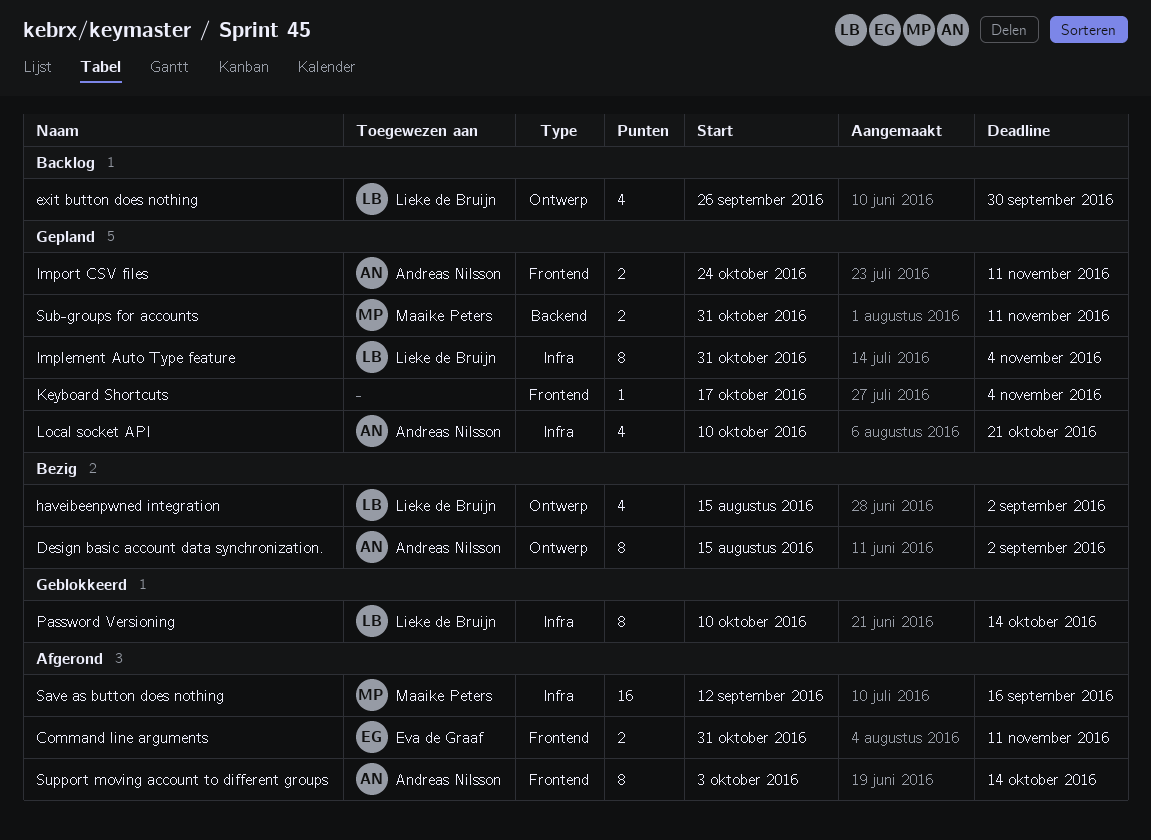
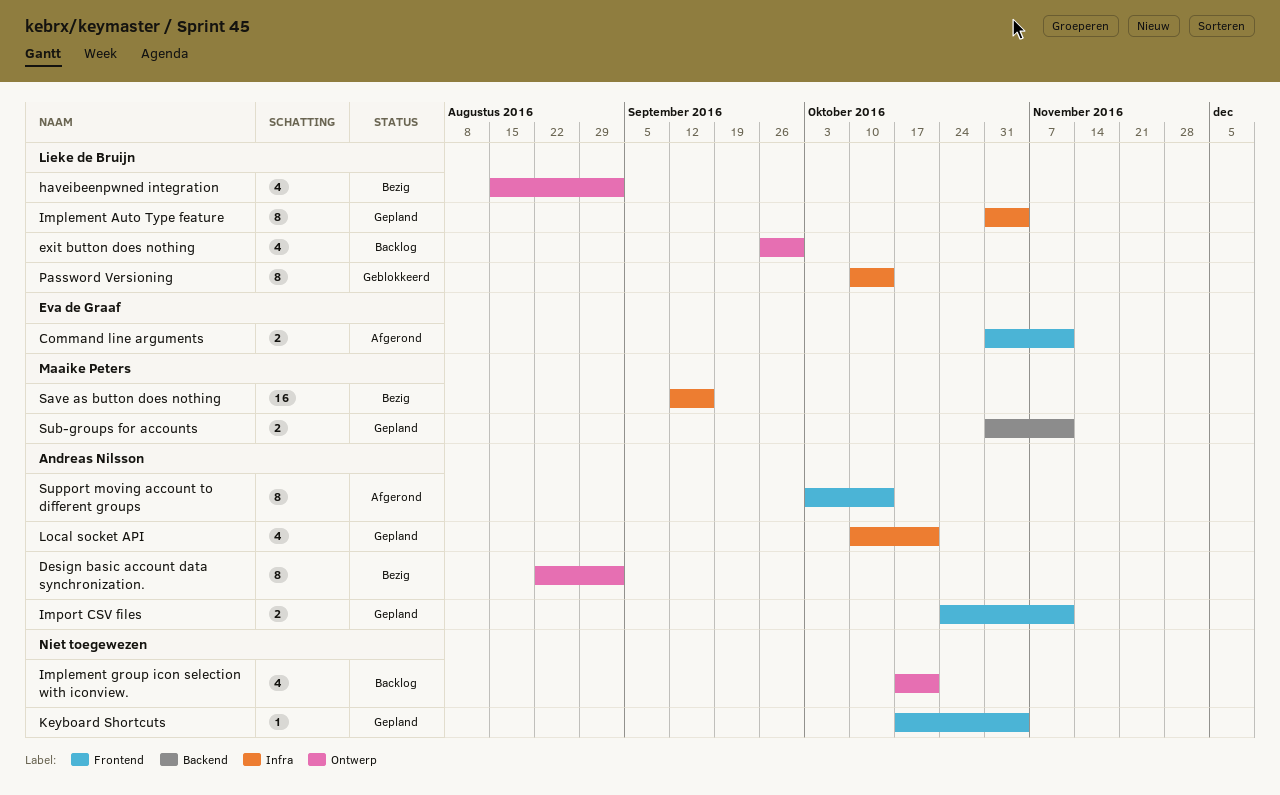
Design basic account data synchronization., start: Aug 15 -> Aug 22
Implement group icon selection with iconview.: none -> present
Save as button does nothing, status: Afgerond -> Bezig

